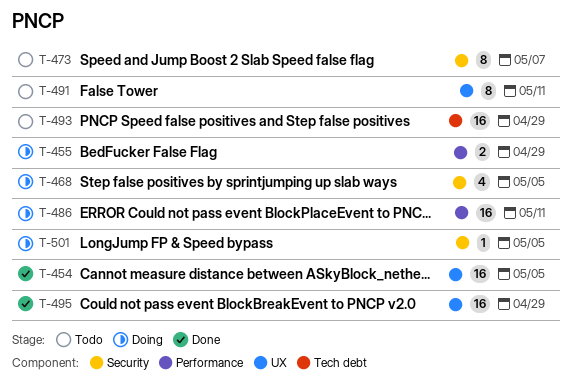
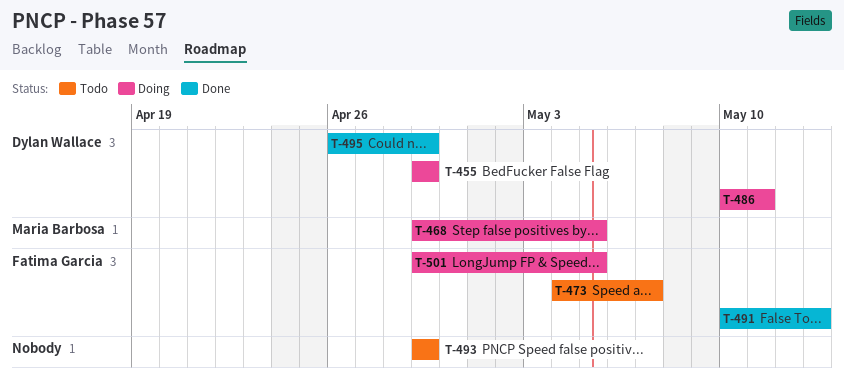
T-454: present -> none
T-491, status: Todo -> Done
T-491, due: May 11 -> May 13

